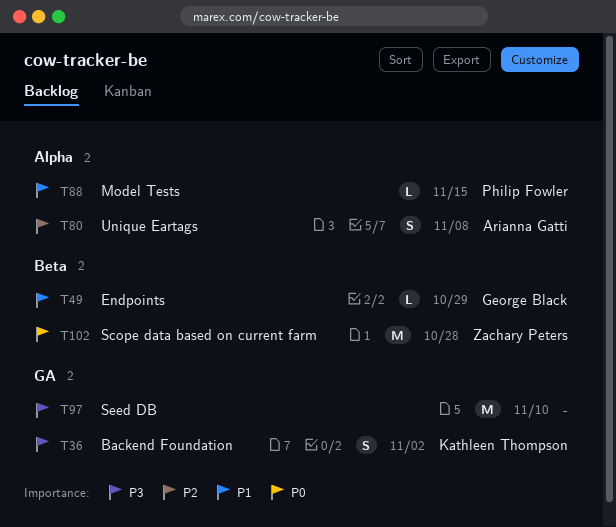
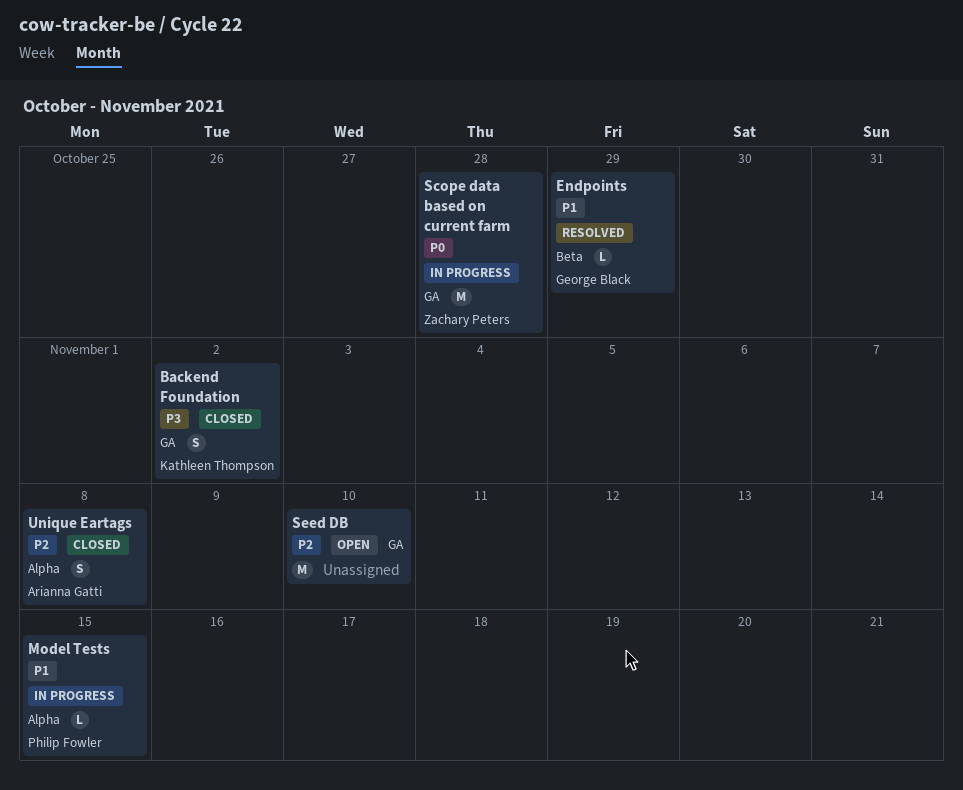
Scope data based on current farm, label: Beta -> GA
Seed DB, priority: P3 -> P2

